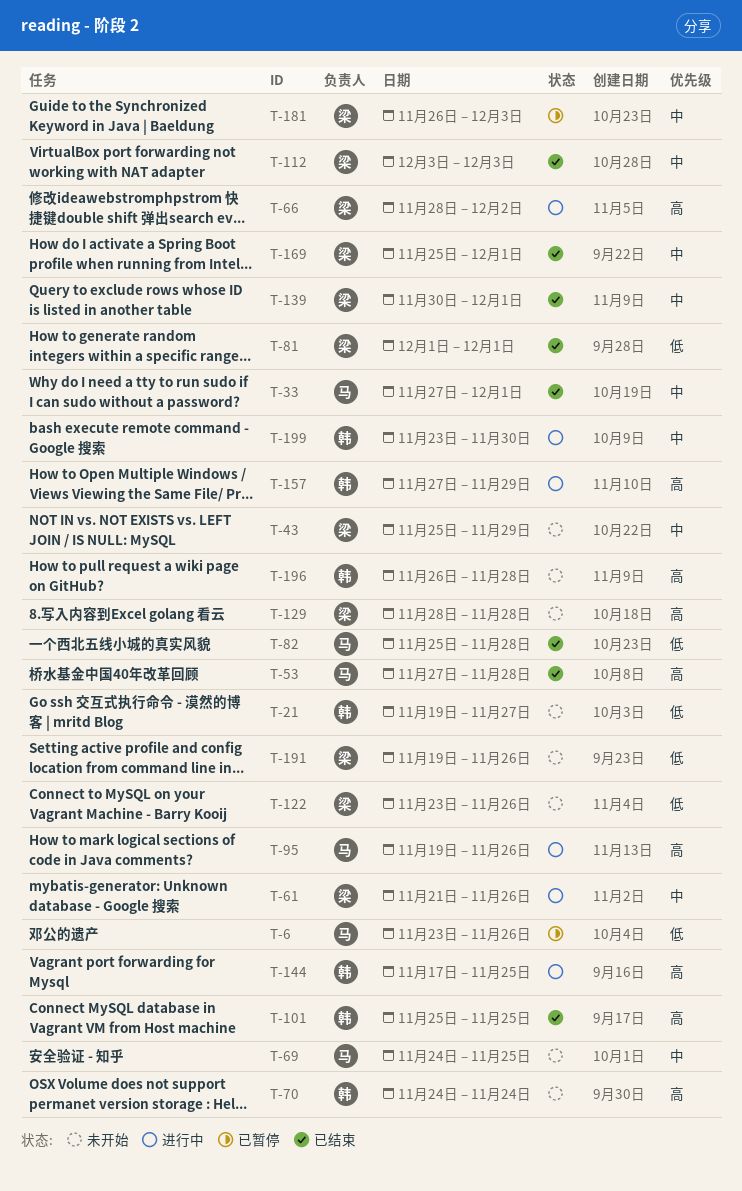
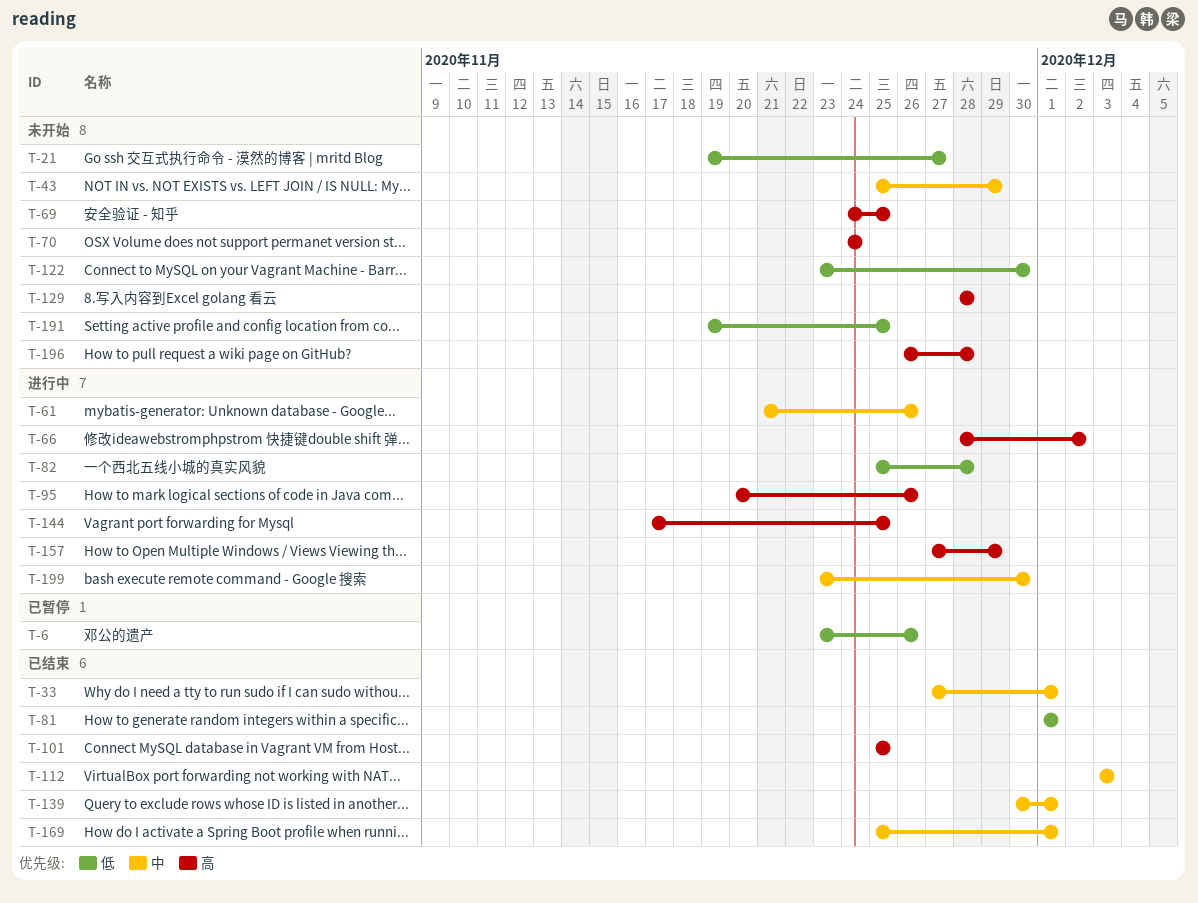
T-53: present -> none
T-69, priority: 中 -> 高
T-82, status: 已结束 -> 进行中
T-95, start: Nov 19 -> Nov 20
T-122, due: Nov 26 -> Nov 30
T-181: present -> none
T-191, due: Nov 26 -> Nov 25

